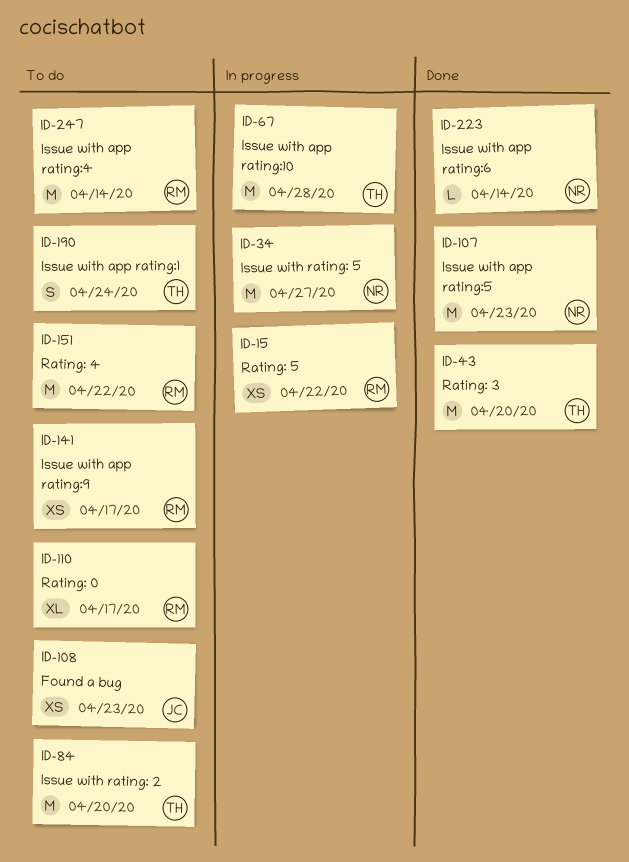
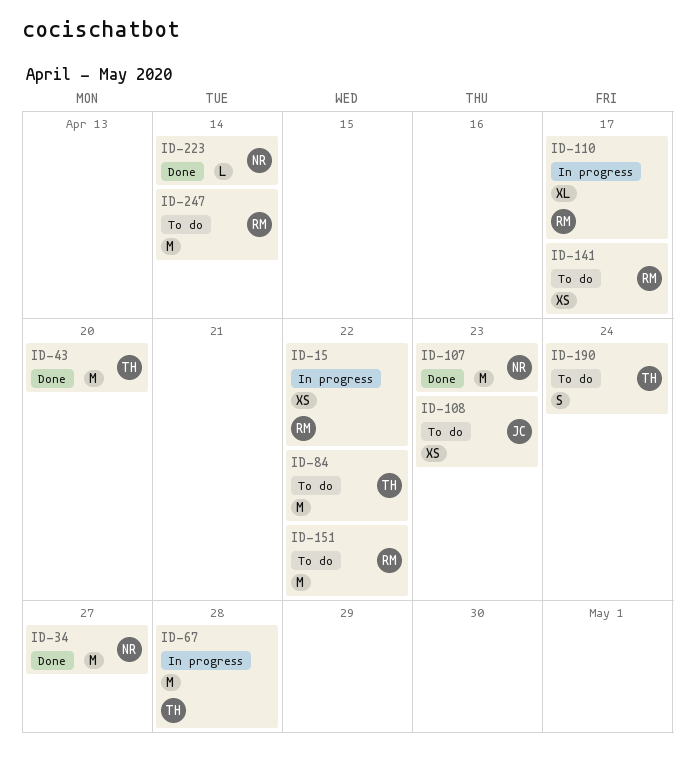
ID-34, status: In progress -> Done
ID-84, due: Apr 20 -> Apr 22
ID-110, status: To do -> In progress

